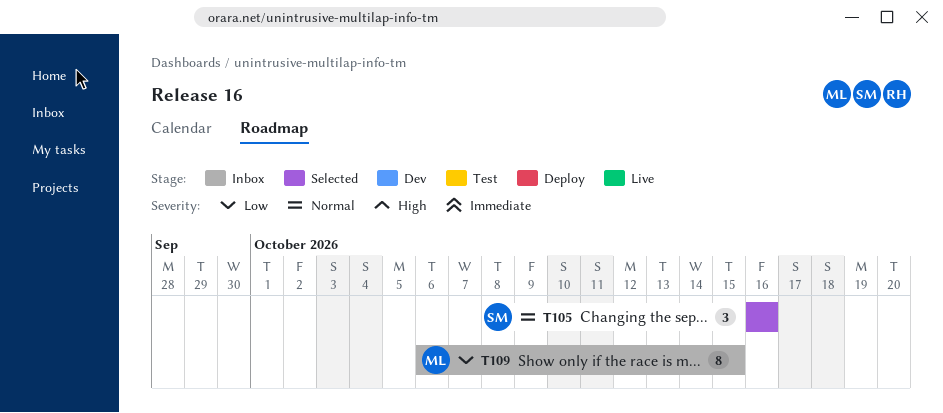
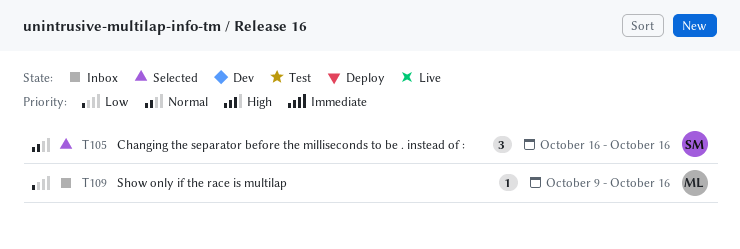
T109, estimate: 8 -> 1
T109, start: Oct 6 -> Oct 9
T109, due: Oct 15 -> Oct 16

